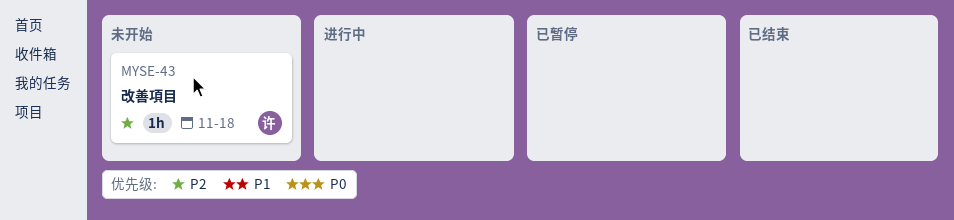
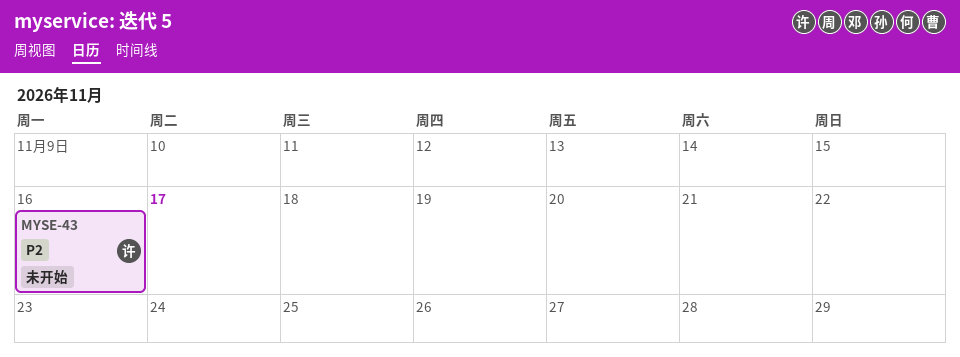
MYSE-43, due: Nov 18 -> Nov 16

